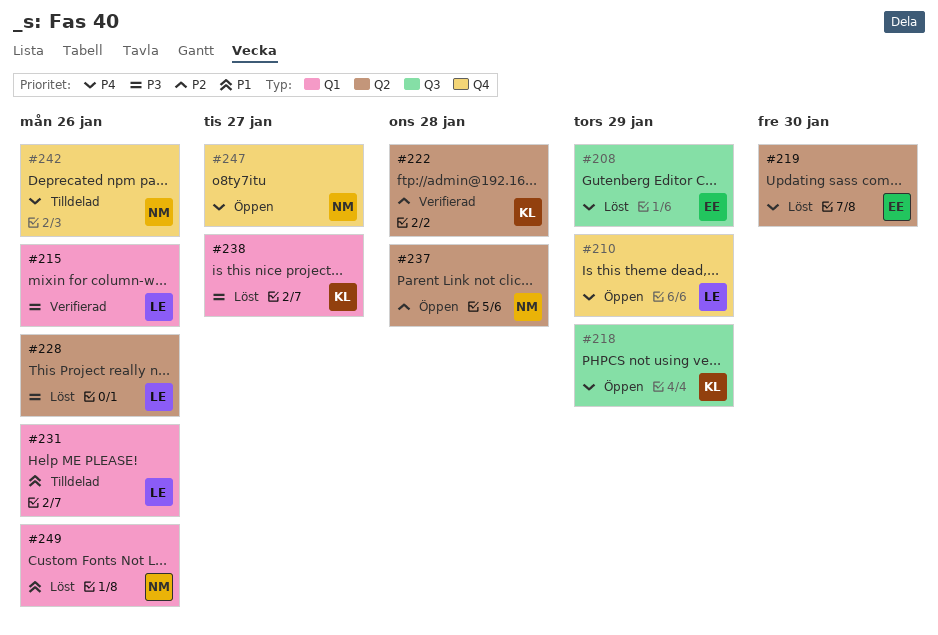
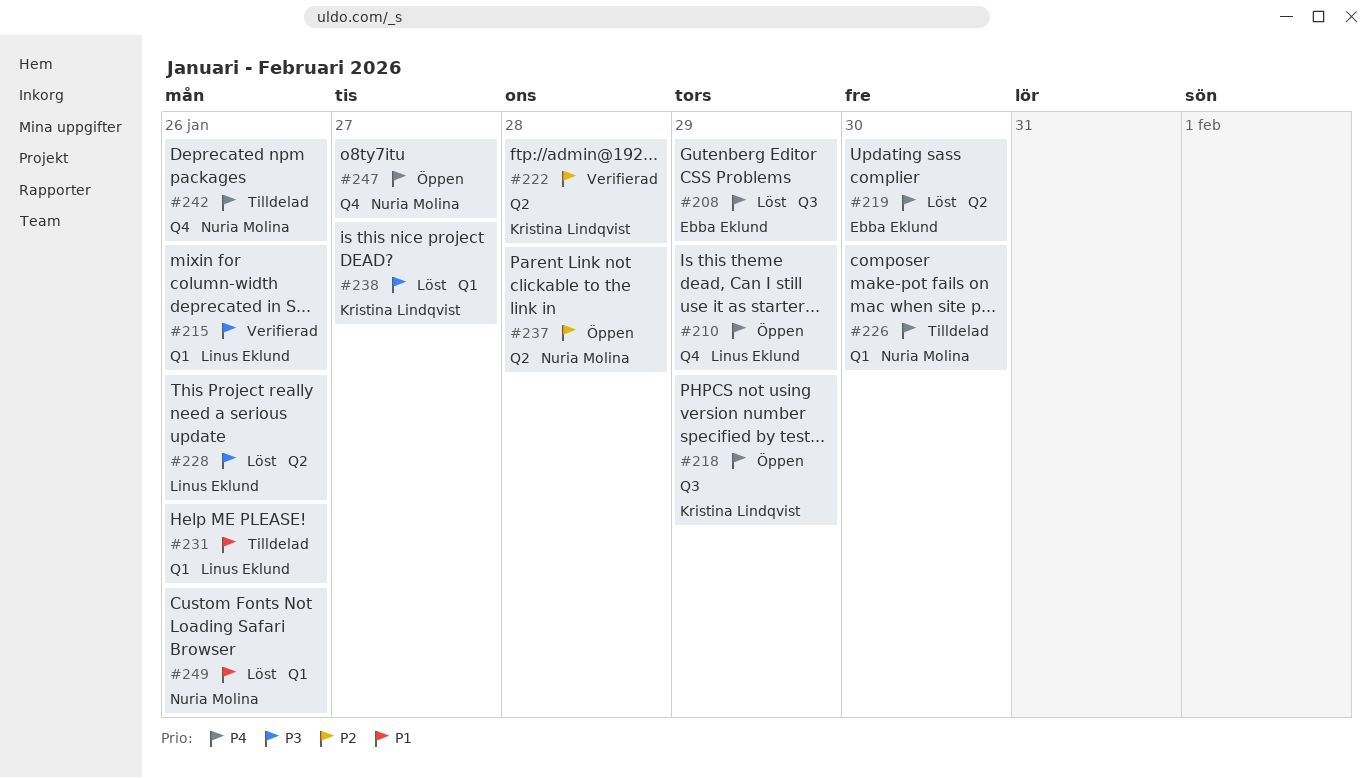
#226: none -> present

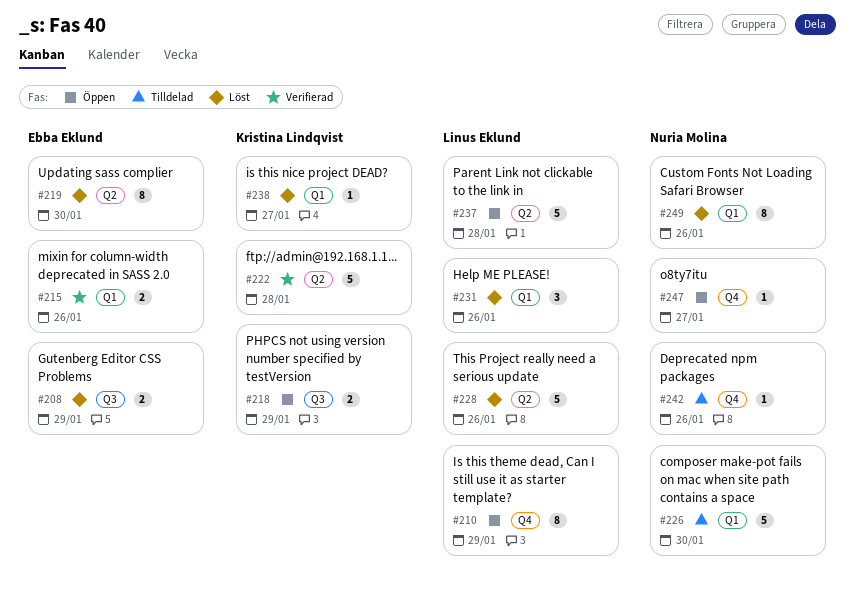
#215, owner: Linus Eklund -> Ebba Eklund
#231, status: Tilldelad -> Löst
#237, owner: Nuria Molina -> Linus Eklund

